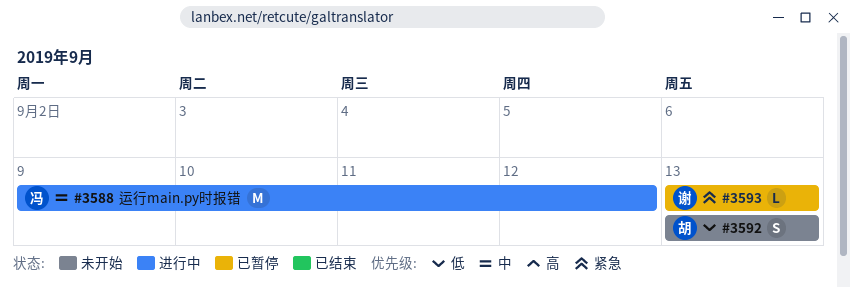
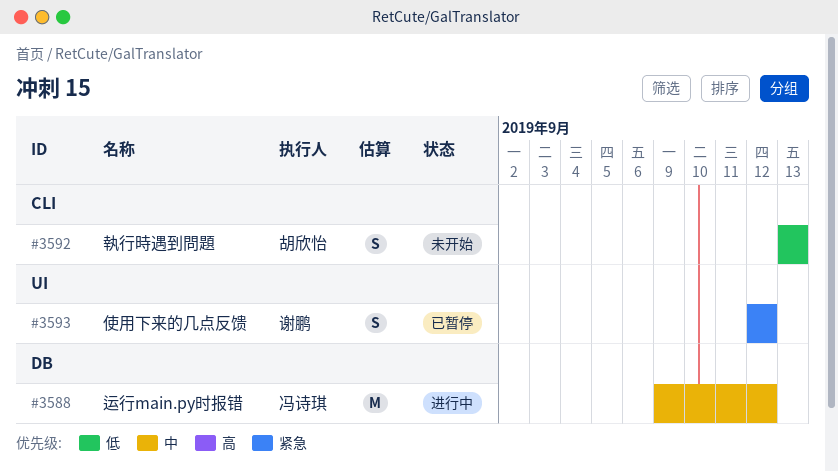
#3593, estimate: L -> S
#3593, start: Sep 13 -> Sep 12
#3593, due: Sep 13 -> Sep 12

